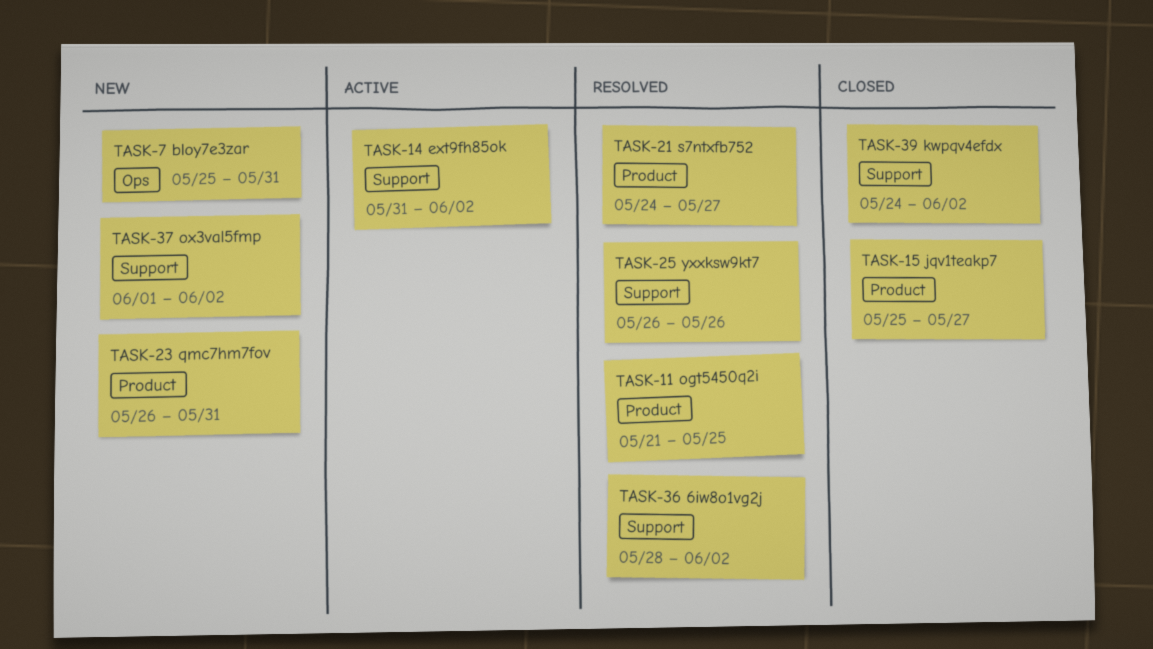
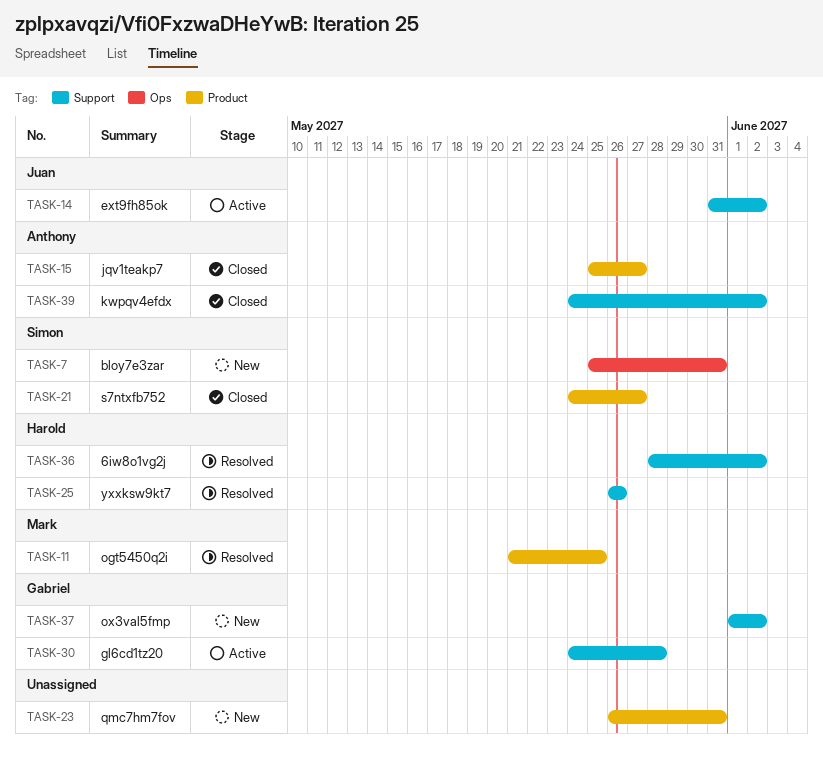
TASK-21, status: Resolved -> Closed
TASK-30: none -> present

